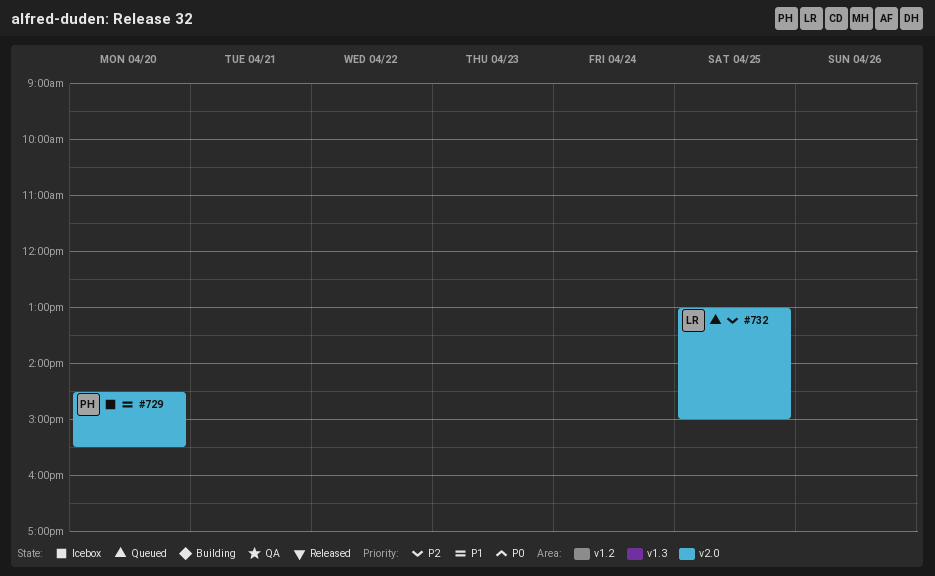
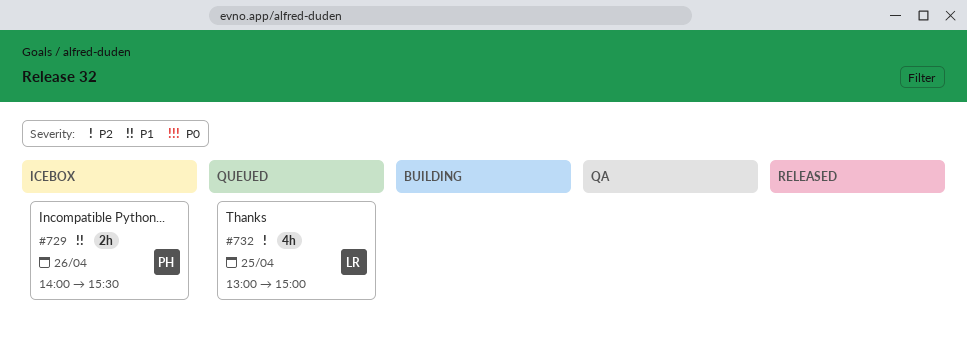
#729, day: Apr 20 -> Apr 26
#729, begins: 14:30 -> 14:00

